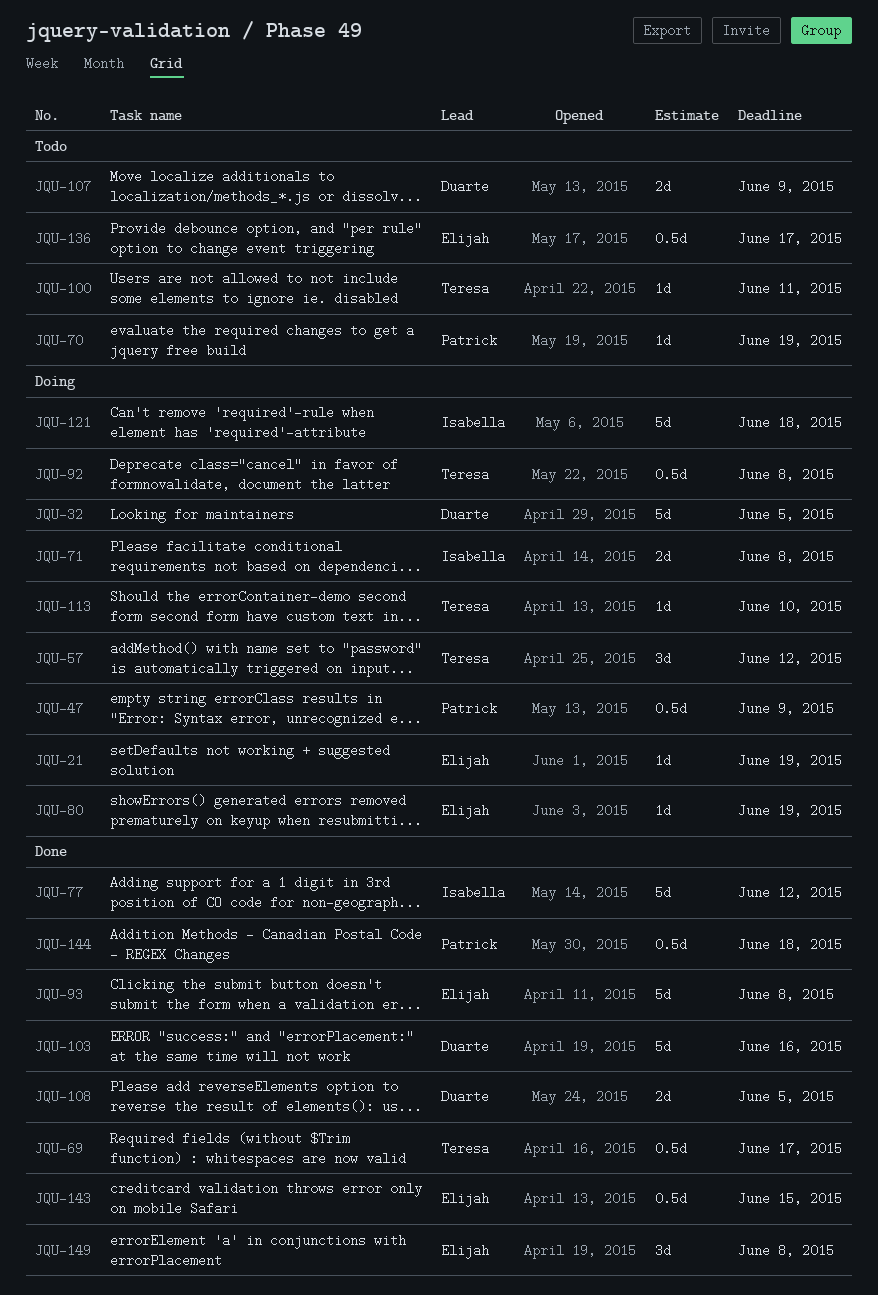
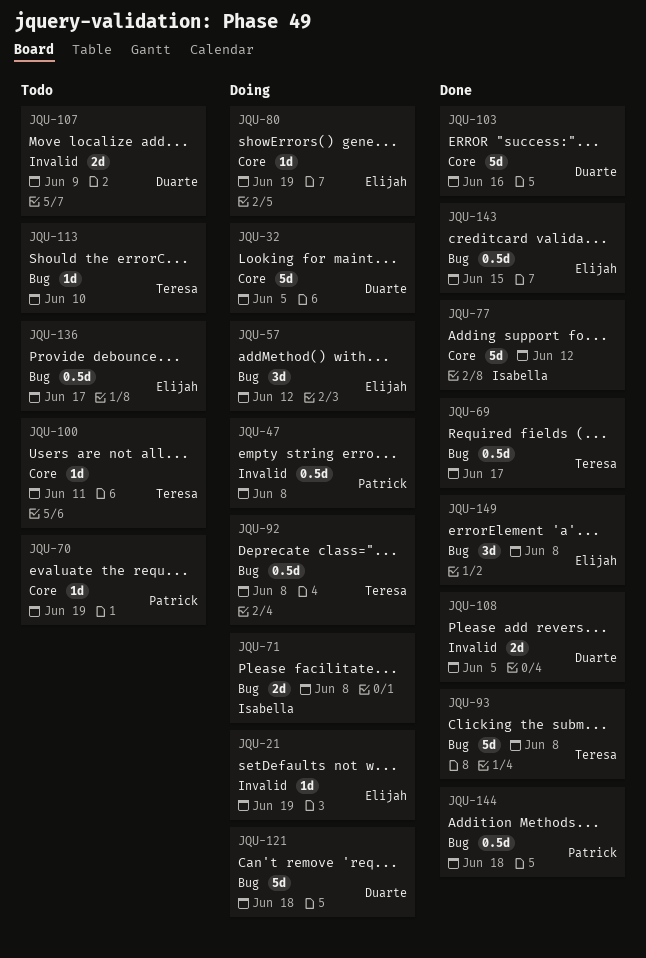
JQU-47, due: Jun 9 -> Jun 8
JQU-57, owner: Teresa -> Elijah
JQU-93, owner: Elijah -> Teresa
JQU-113, status: Doing -> Todo
JQU-121, owner: Isabella -> Duarte

